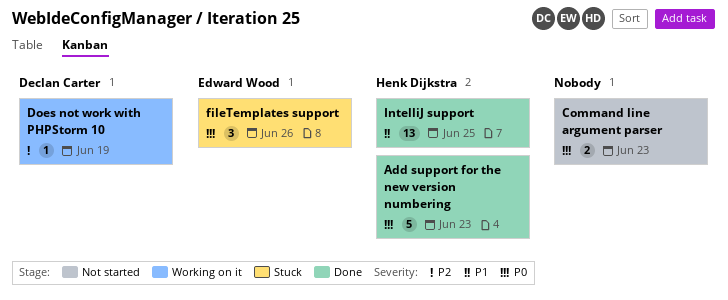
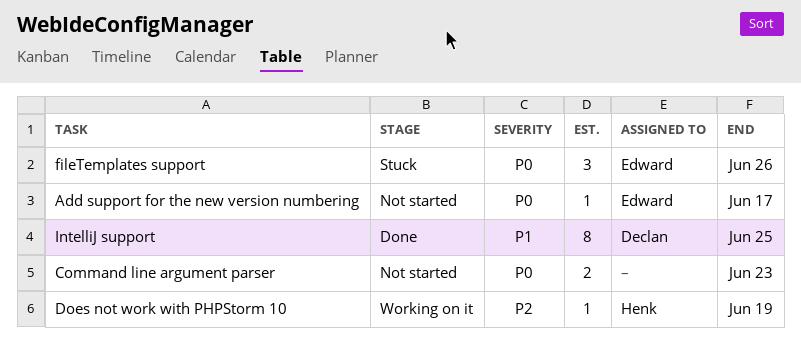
Add support for the new version numbering, status: Done -> Not started
Add support for the new version numbering, owner: Henk Dijkstra -> Edward Wood
Add support for the new version numbering, estimate: 5 -> 1
Add support for the new version numbering, due: Jun 23 -> Jun 17
Does not work with PHPStorm 10, owner: Declan Carter -> Henk Dijkstra
IntelliJ support, owner: Henk Dijkstra -> Declan Carter
IntelliJ support, estimate: 13 -> 8

